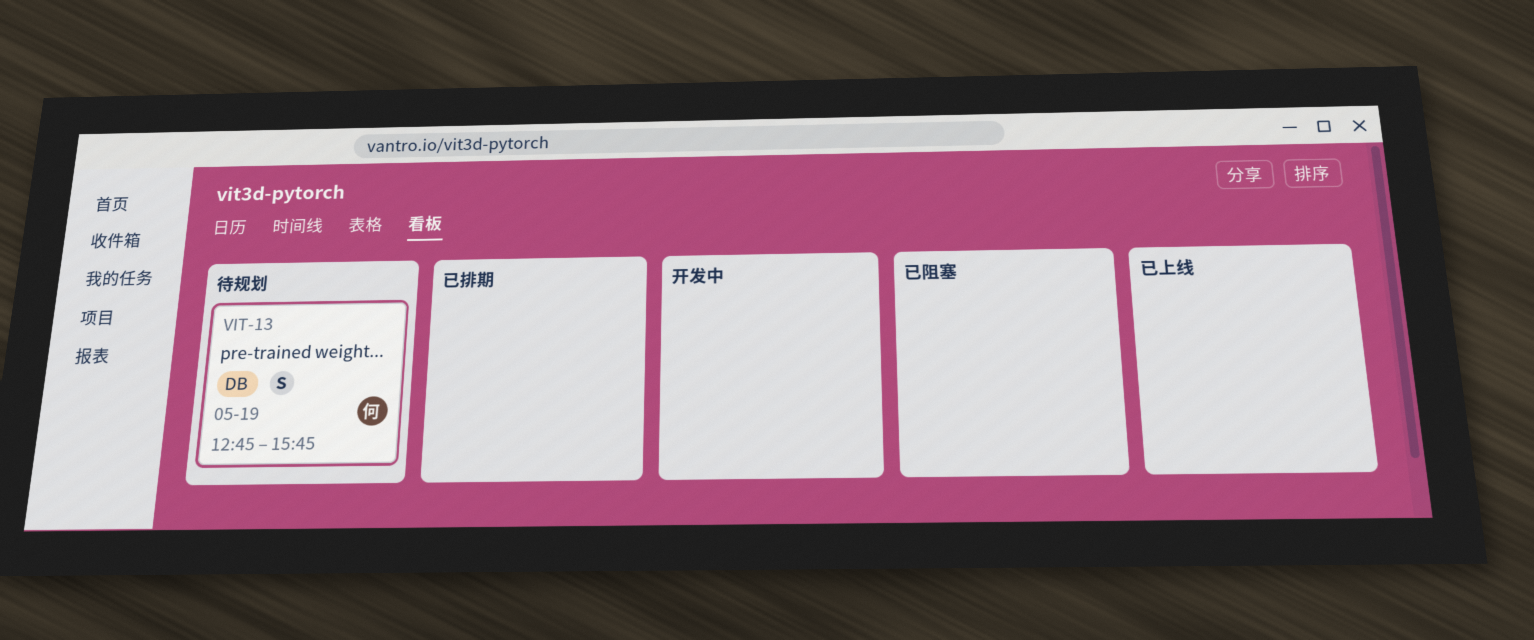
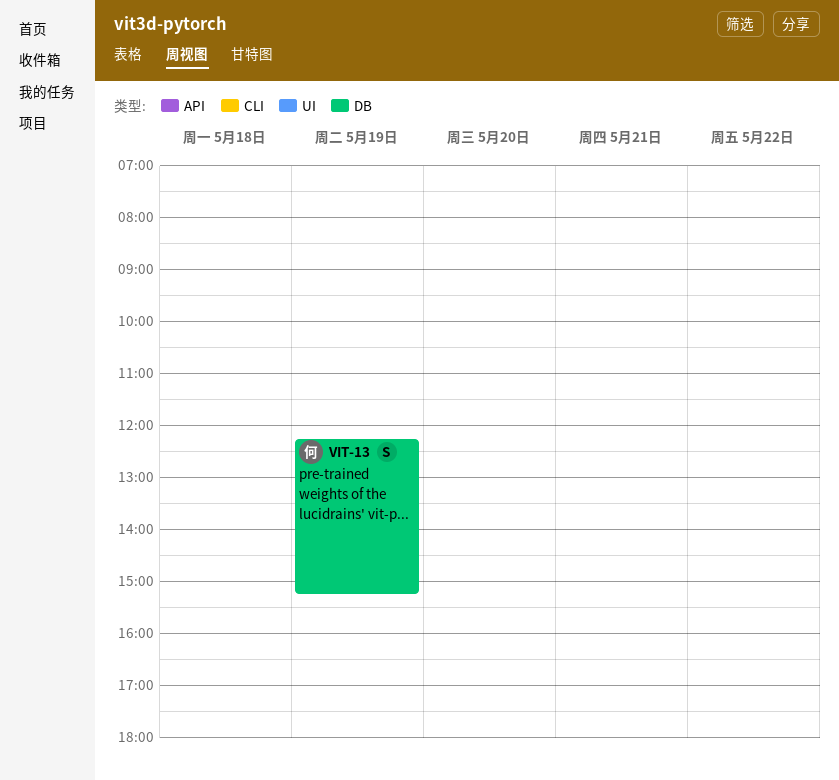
VIT-13, begins: 12:45 -> 12:15
VIT-13, ends: 15:45 -> 15:15

